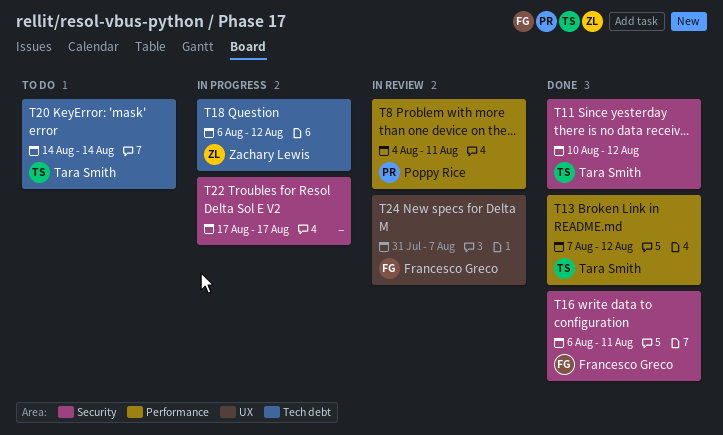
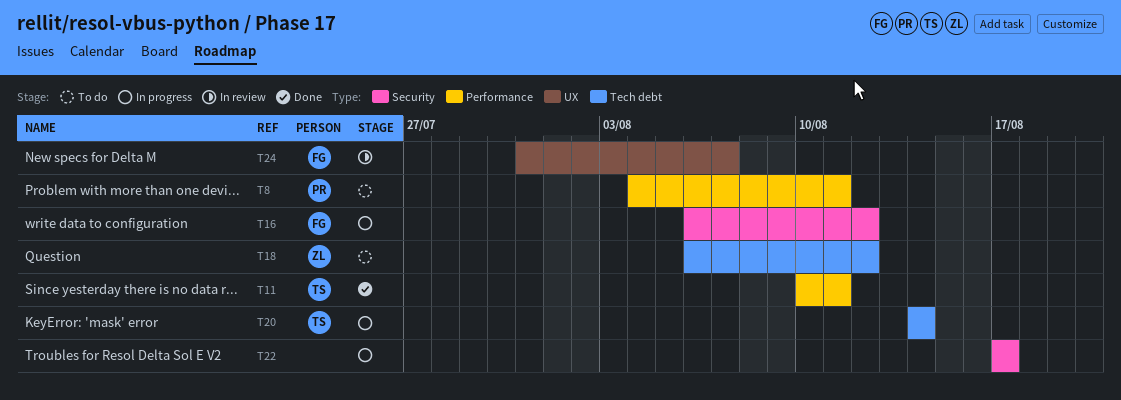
T8, status: In review -> To do
T11, label: Security -> Performance
T11, due: Aug 12 -> Aug 11
T13: present -> none
T16, status: Done -> In progress
T16, due: Aug 11 -> Aug 12
T18, status: In progress -> To do
T20, status: To do -> In progress

